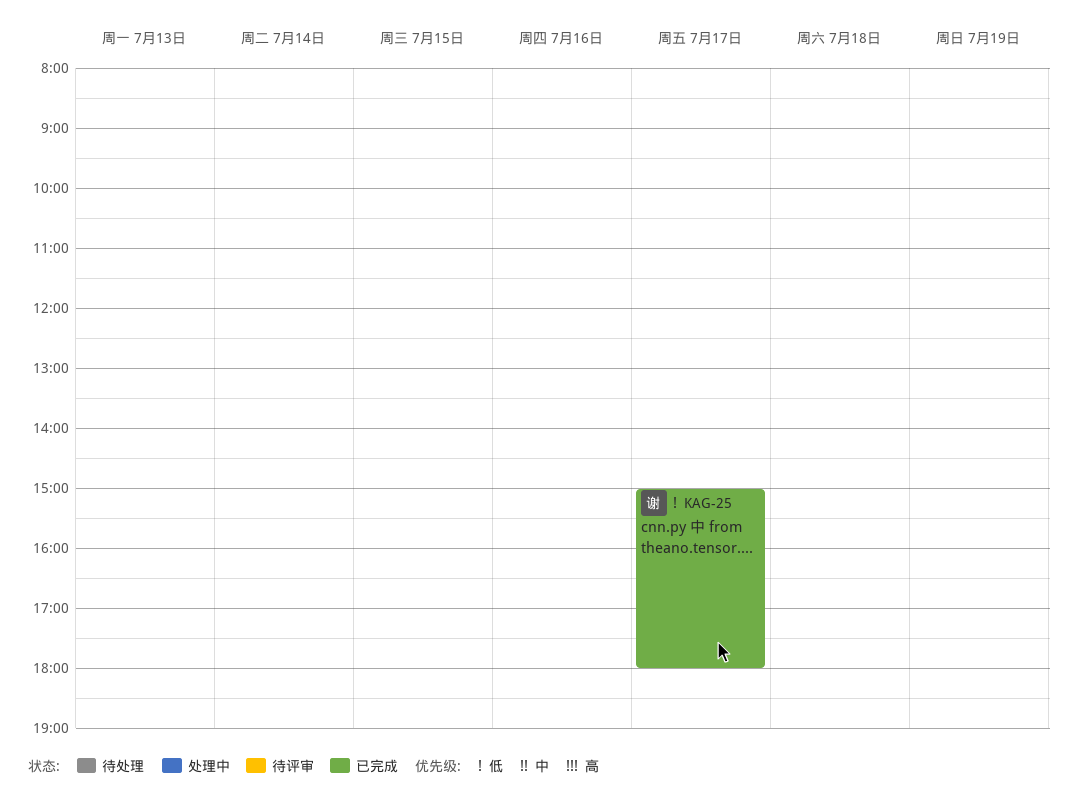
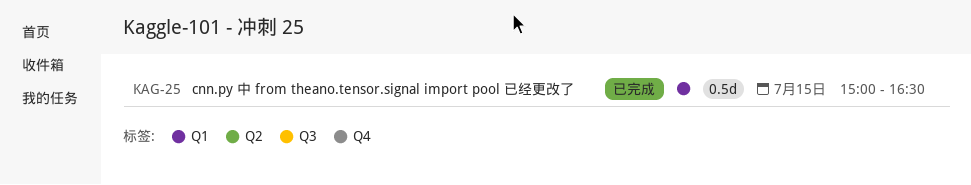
KAG-25, day: Jul 17 -> Jul 15
KAG-25, ends: 18:00 -> 16:30

